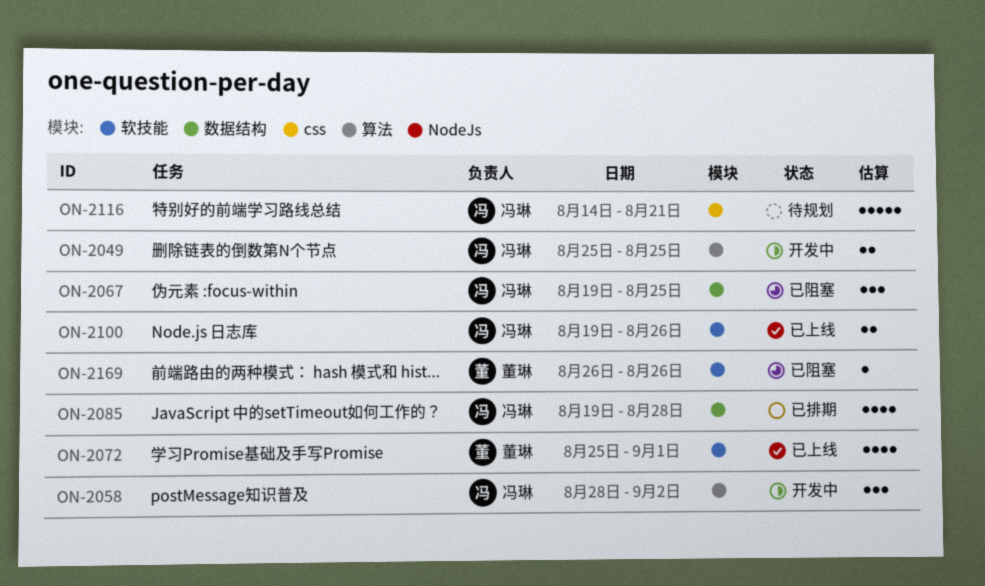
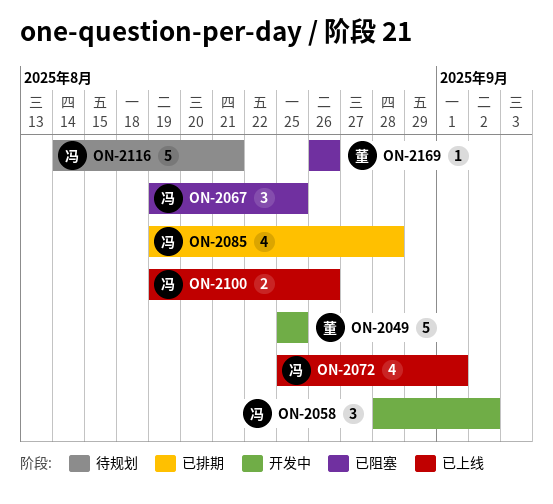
ON-2049, owner: 冯琳 -> 董琳
ON-2049, estimate: 2 -> 5
ON-2072, owner: 董琳 -> 冯琳

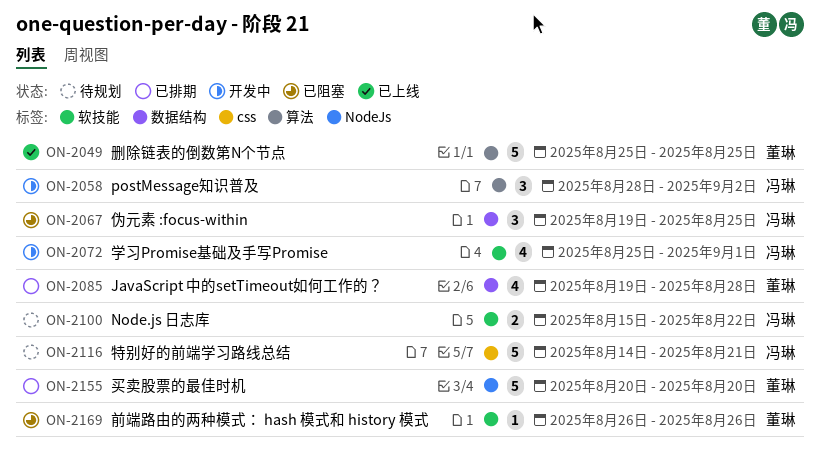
ON-2049, status: 开发中 -> 已上线
ON-2072, status: 已上线 -> 开发中
ON-2085, owner: 冯琳 -> 董琳
ON-2100, status: 已上线 -> 待规划
ON-2100, start: Aug 19 -> Aug 15
ON-2100, due: Aug 26 -> Aug 22
ON-2155: none -> present

